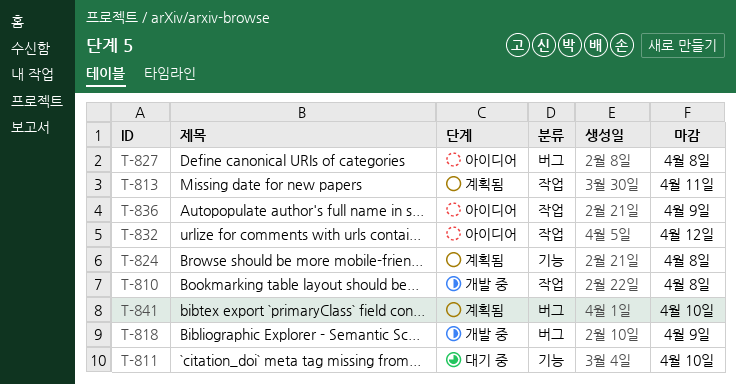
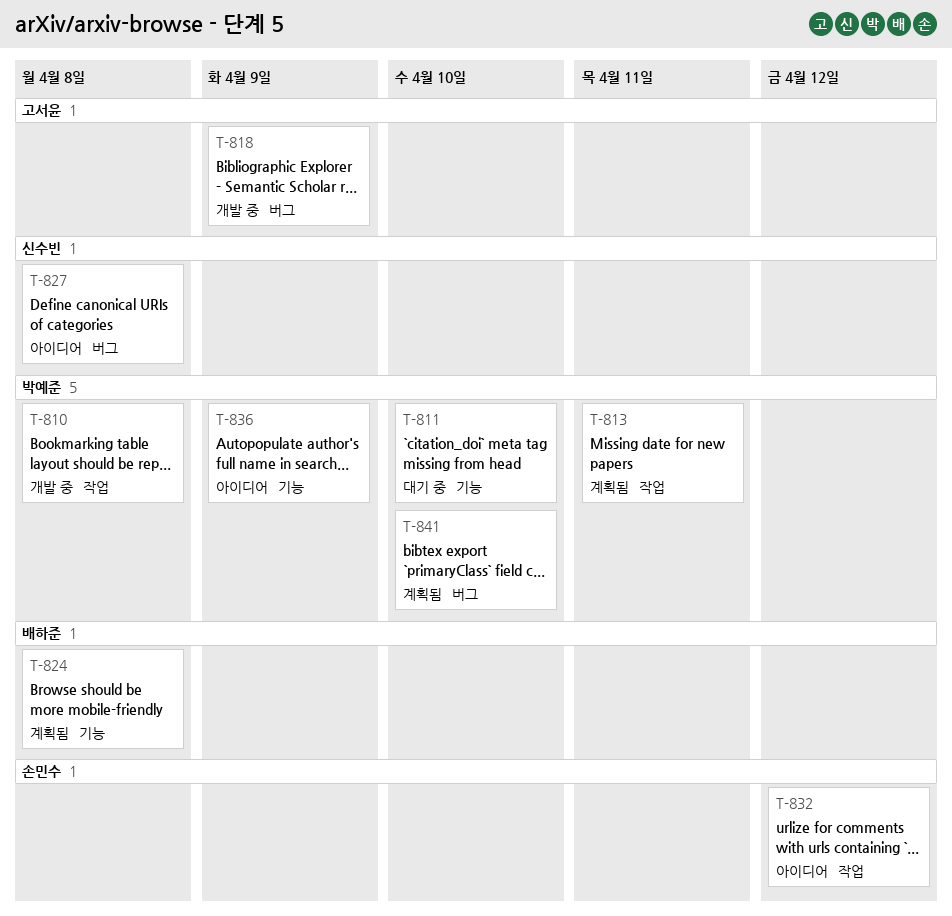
T-836, label: 작업 -> 기능

